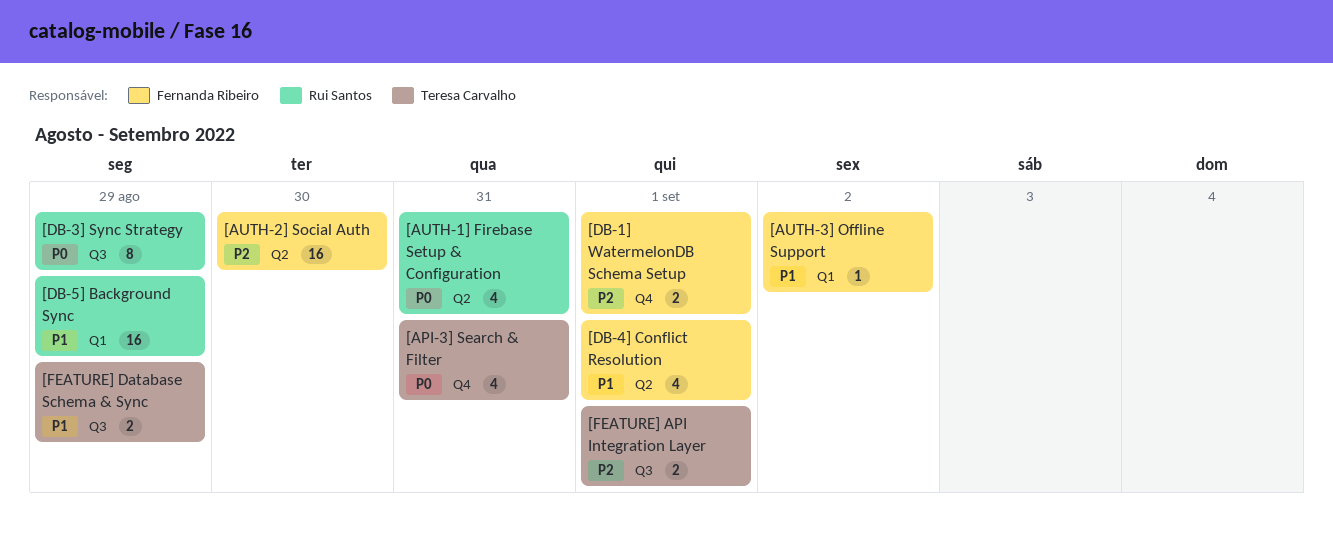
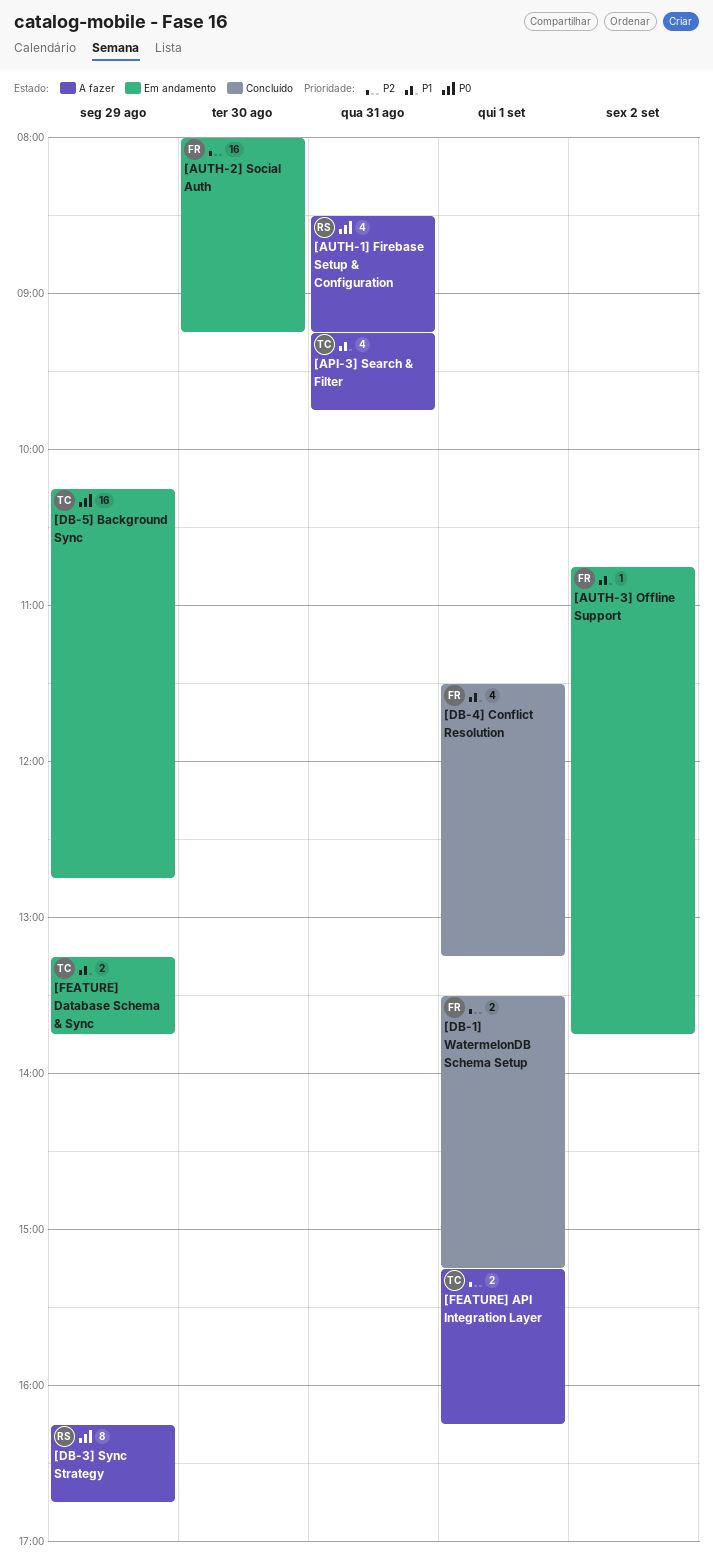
[API-3] Search & Filter, priority: P0 -> P1
[DB-5] Background Sync, owner: Rui Santos -> Teresa Carvalho
[DB-5] Background Sync, priority: P1 -> P0

